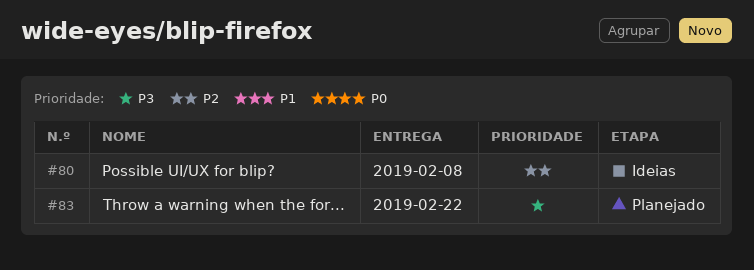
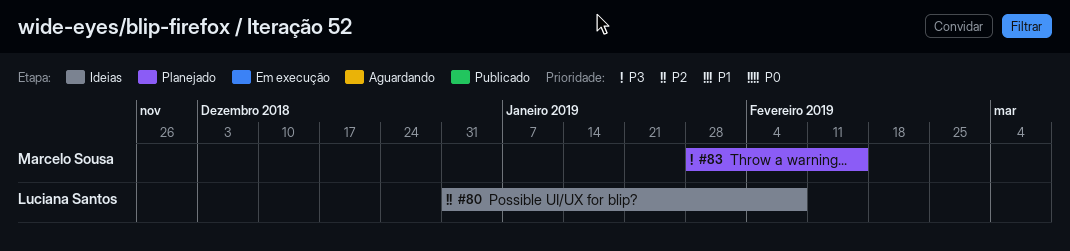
#83, due: Feb 22 -> Feb 15

